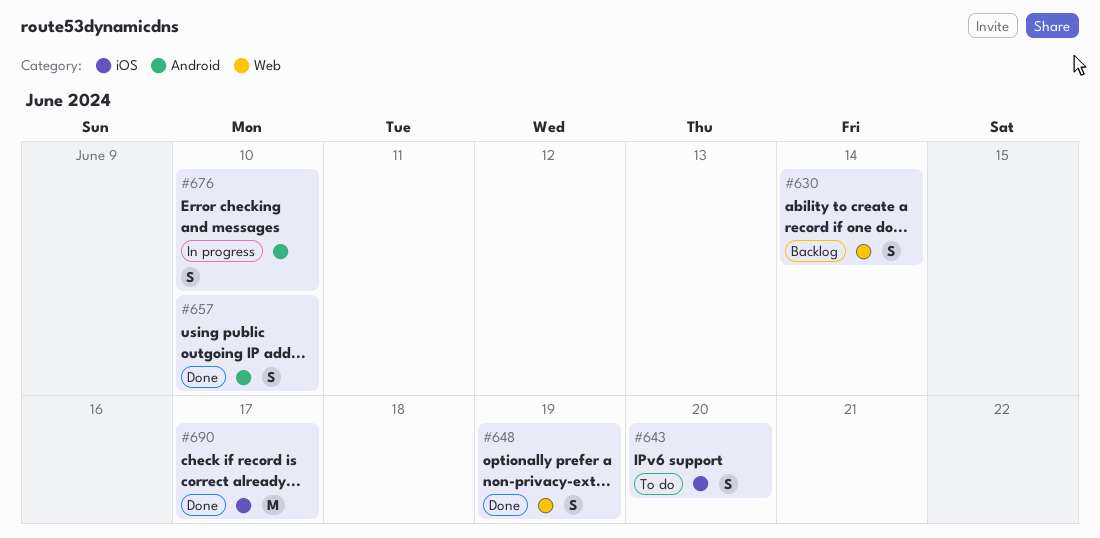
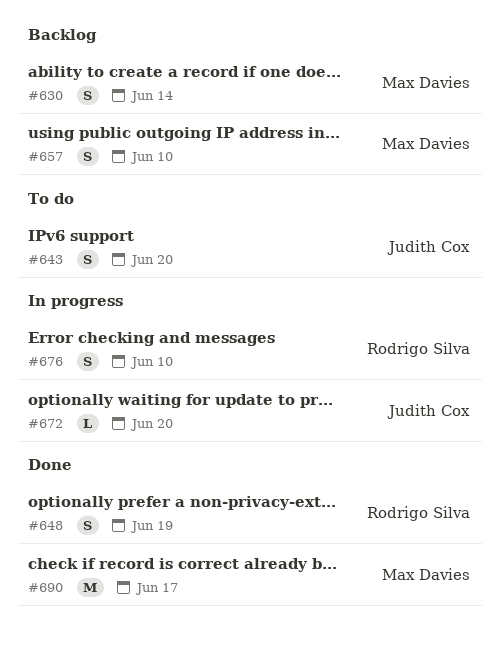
#657, status: Done -> Backlog
#672: none -> present

